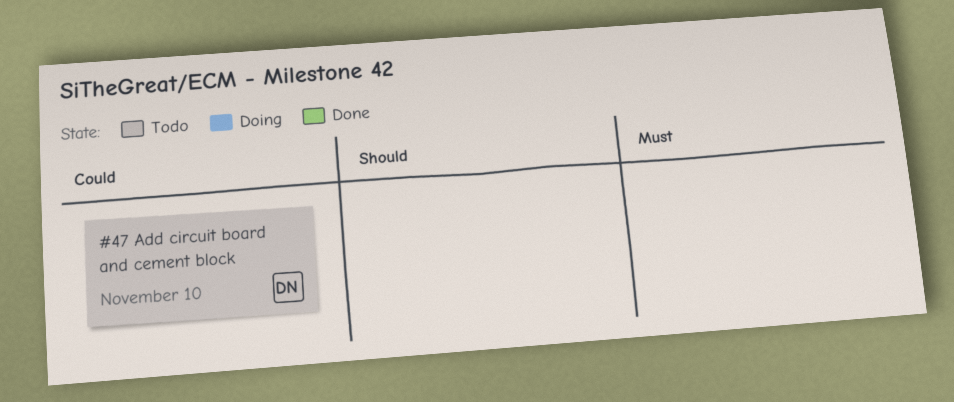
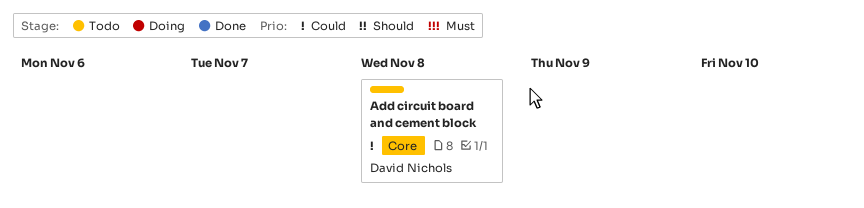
Add circuit board and cement block, due: Nov 10 -> Nov 8

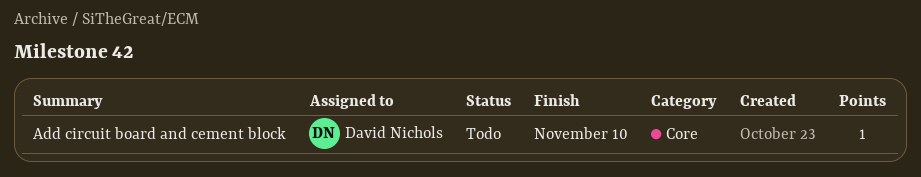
Add circuit board and cement block, due: Nov 8 -> Nov 10

